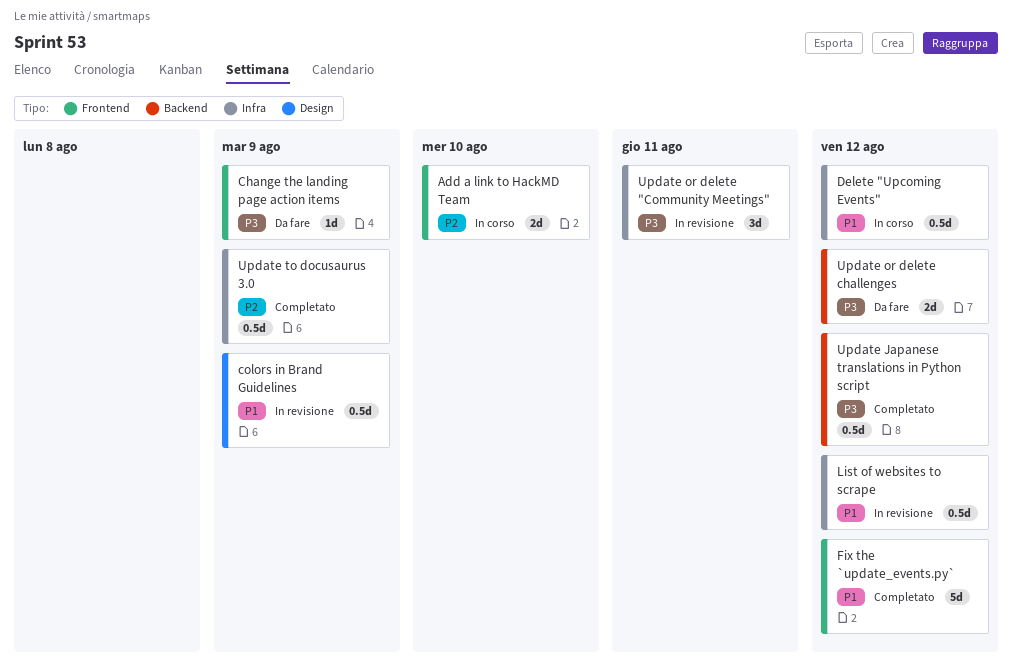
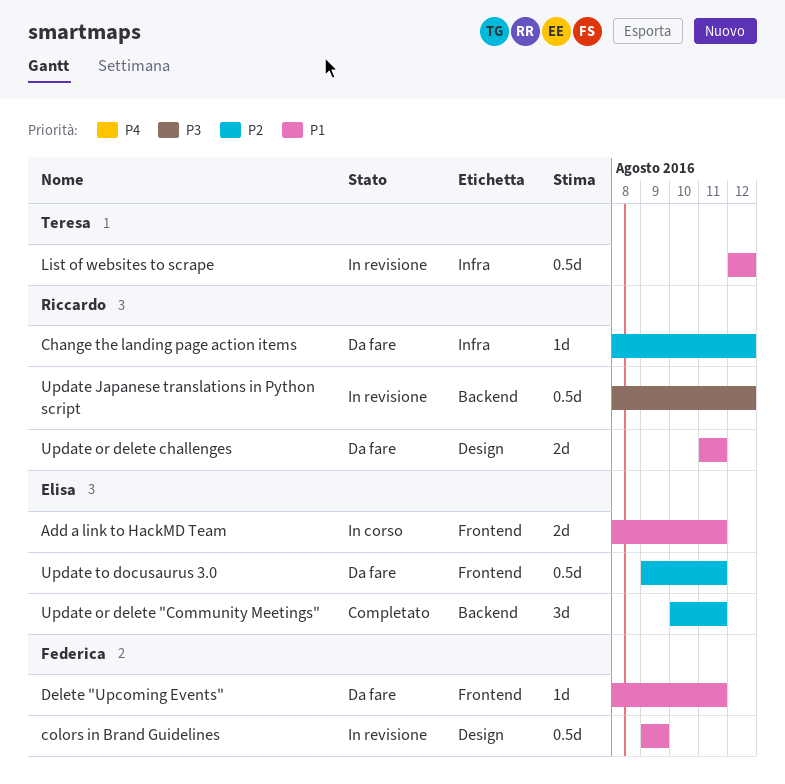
Add a link to HackMD Team, priority: P2 -> P1
Add a link to HackMD Team, due: Aug 10 -> Aug 11
Change the landing page action items, priority: P3 -> P2
Change the landing page action items, label: Frontend -> Infra
Change the landing page action items, due: Aug 9 -> Aug 12
Delete "Upcoming Events", status: In corso -> Da fare
Delete "Upcoming Events", label: Infra -> Frontend
Delete "Upcoming Events", estimate: 0.5d -> 1d
Delete "Upcoming Events", due: Aug 12 -> Aug 11
Fix the `update_events.py`: present -> none
Update Japanese translations in Python script, status: Completato -> In revisione
Update or delete "Community Meetings", status: In revisione -> Completato
Update or delete "Community Meetings", priority: P3 -> P2
Update or delete "Community Meetings", label: Infra -> Backend
Update or delete challenges, priority: P3 -> P1
Update or delete challenges, label: Backend -> Design
Update or delete challenges, due: Aug 12 -> Aug 11
Update to docusaurus 3.0, status: Completato -> Da fare
Update to docusaurus 3.0, label: Infra -> Frontend
Update to docusaurus 3.0, due: Aug 9 -> Aug 11

